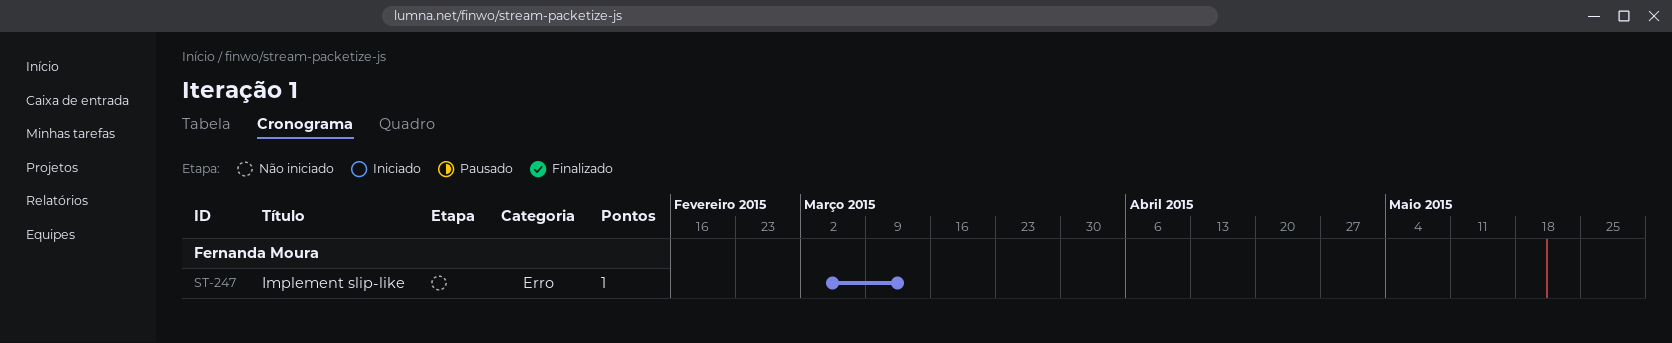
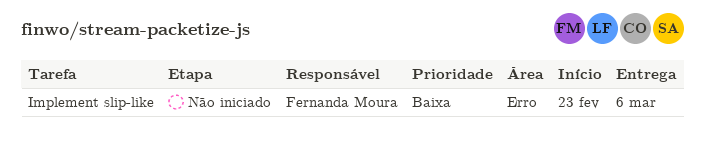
Implement slip-like, start: Mar 2 -> Feb 23
Implement slip-like, due: Mar 13 -> Mar 6

